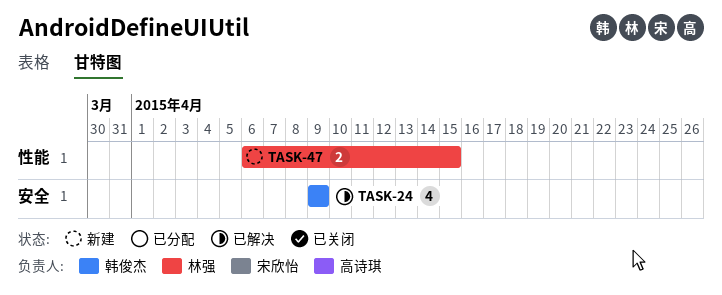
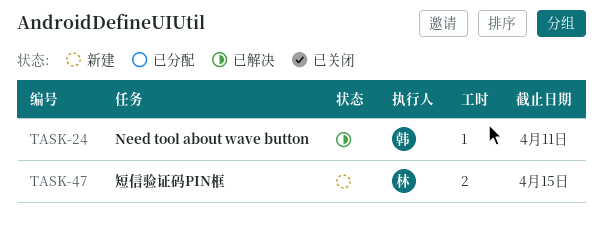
TASK-24, estimate: 4 -> 1
TASK-24, due: Apr 9 -> Apr 11

